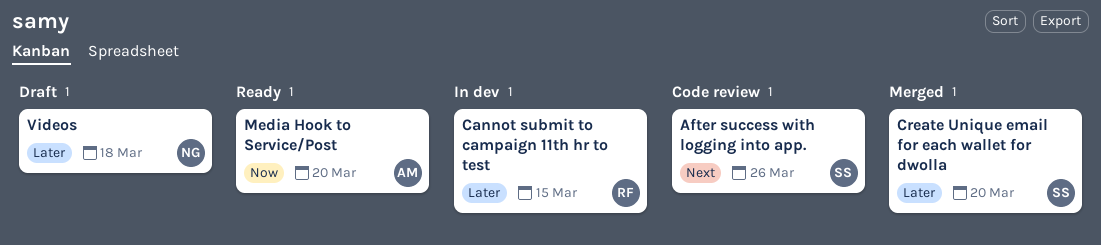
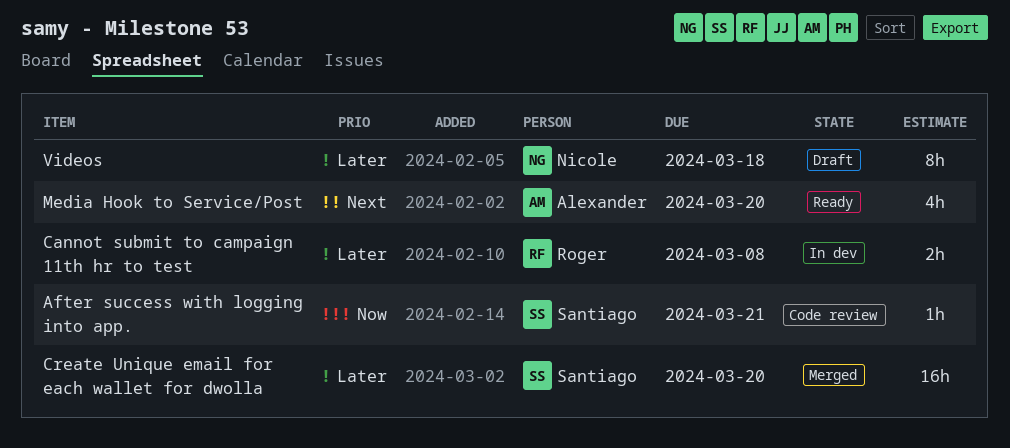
After success with logging into app., priority: Next -> Now
After success with logging into app., due: Mar 26 -> Mar 21
Cannot submit to campaign 11th hr to test, due: Mar 15 -> Mar 8
Media Hook to Service/Post, priority: Now -> Next

